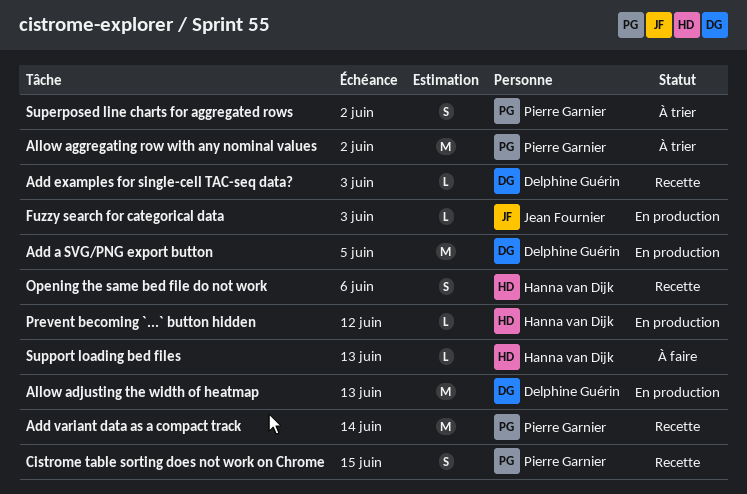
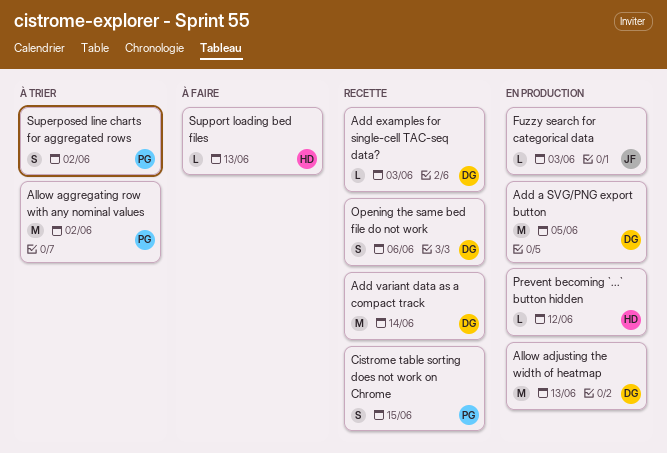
Add variant data as a compact track, owner: Pierre Garnier -> Delphine Guérin
Opening the same bed file do not work, owner: Hanna van Dijk -> Delphine Guérin

